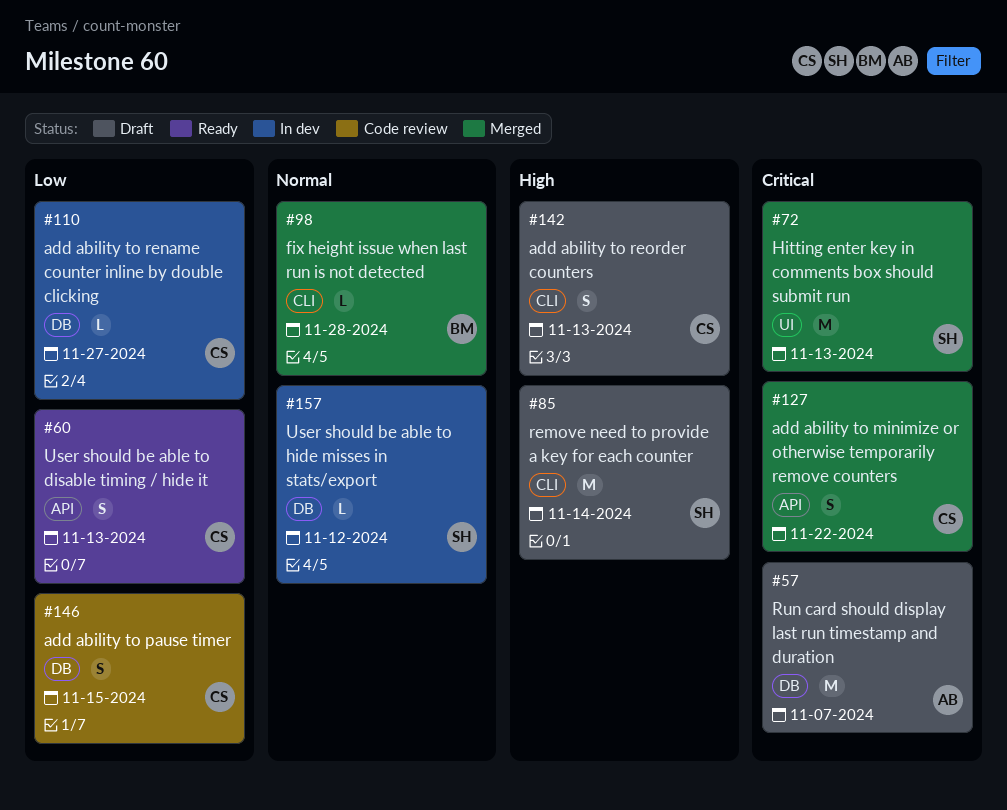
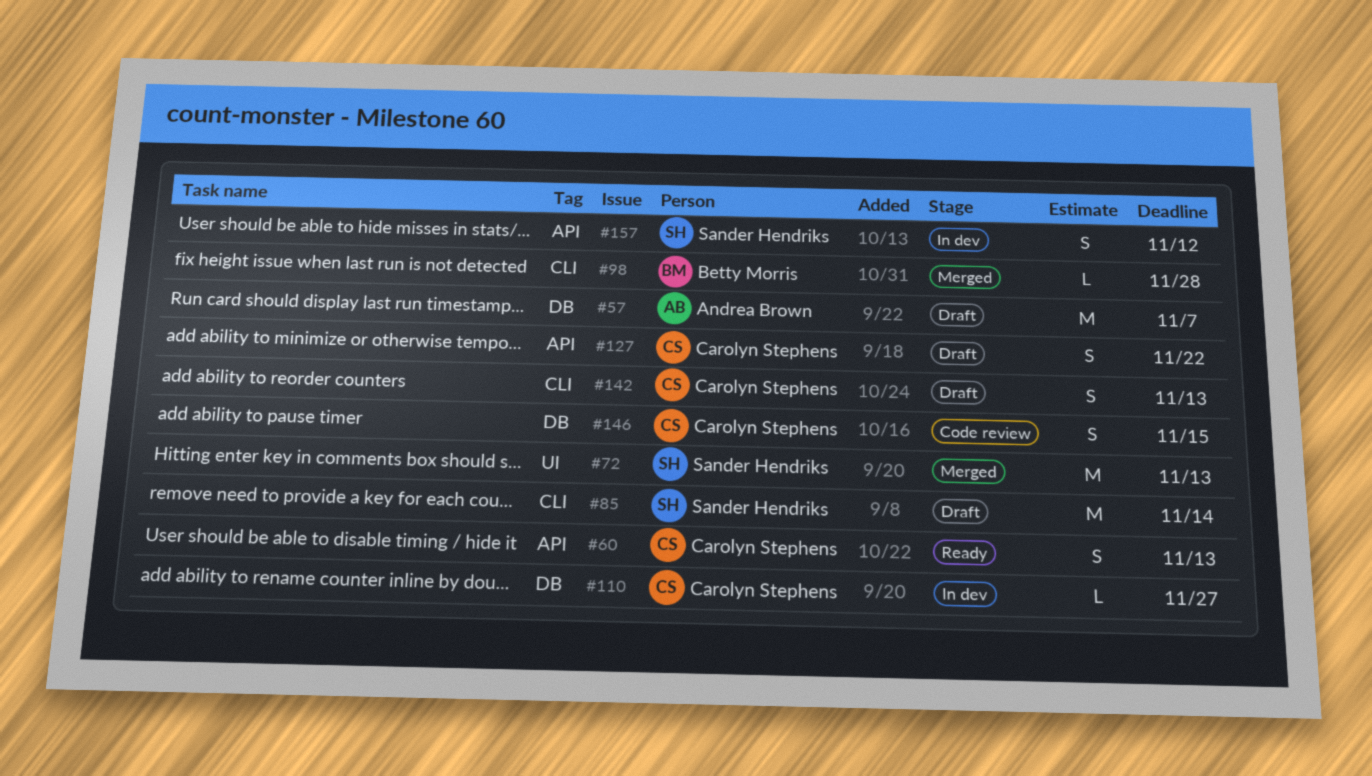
#127, status: Merged -> Draft
#157, label: DB -> API
#157, estimate: L -> S

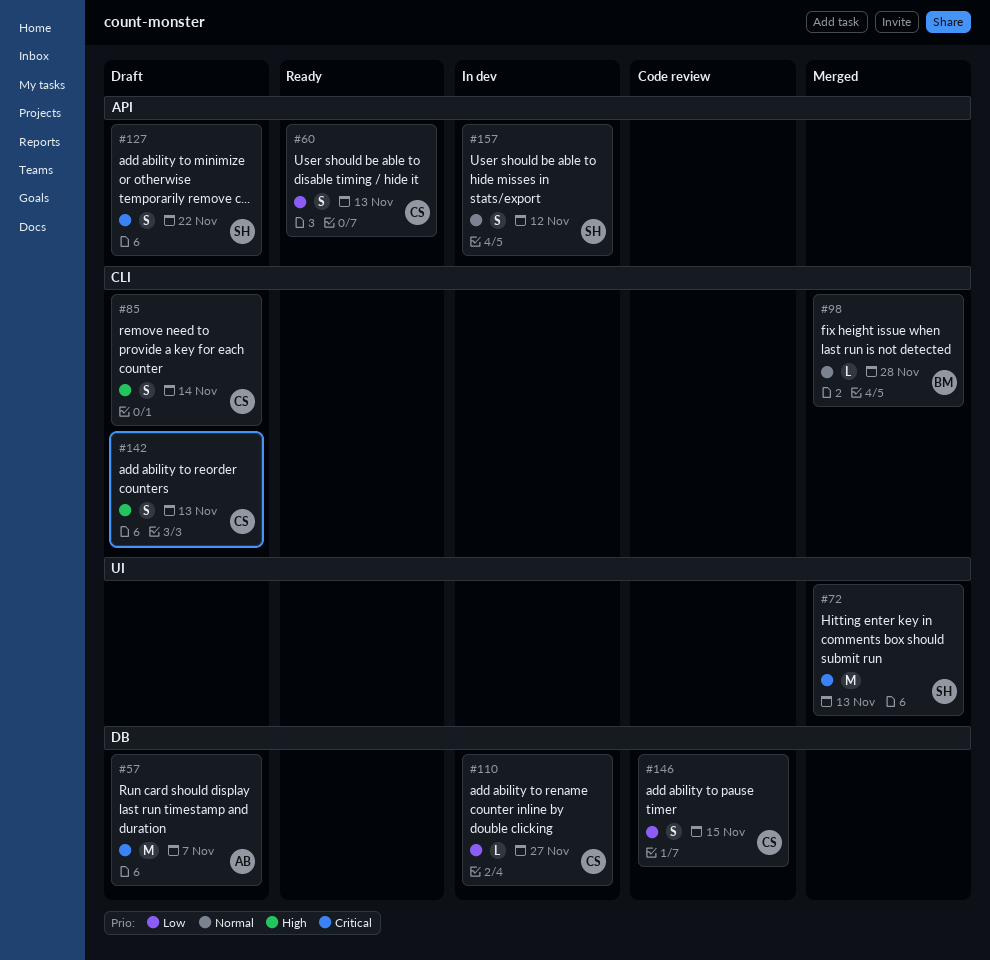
#85, owner: Sander Hendriks -> Carolyn Stephens
#85, estimate: M -> S
#127, owner: Carolyn Stephens -> Sander Hendriks

